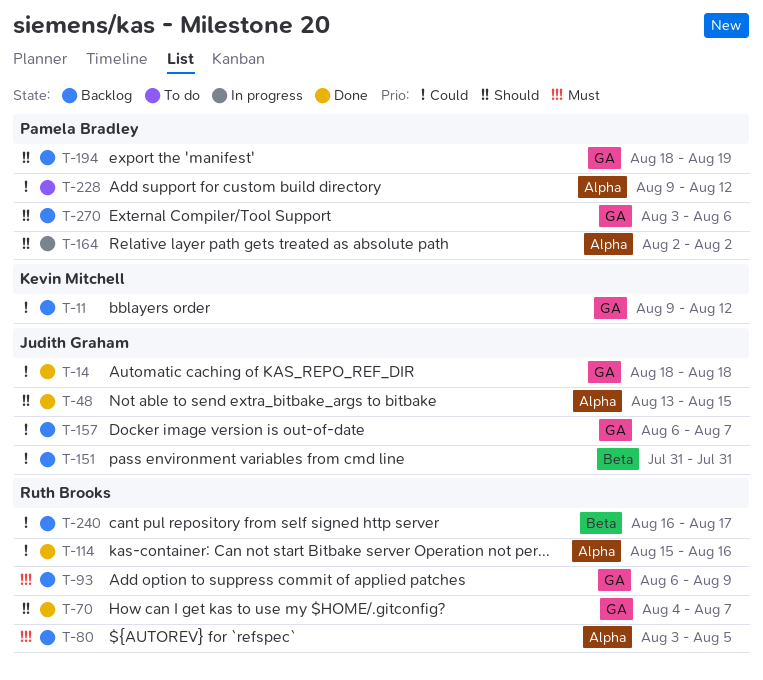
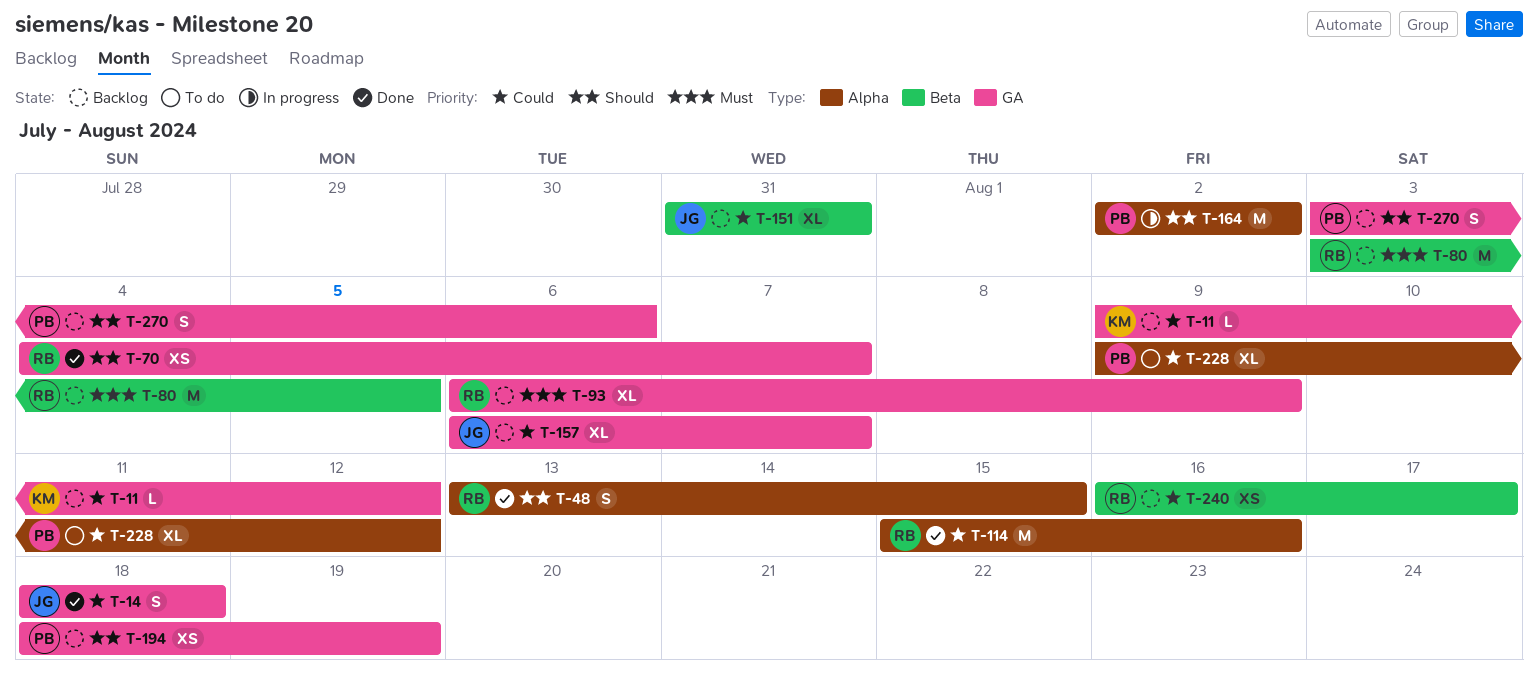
T-48, owner: Judith Graham -> Ruth Brooks
T-80, label: Alpha -> Beta

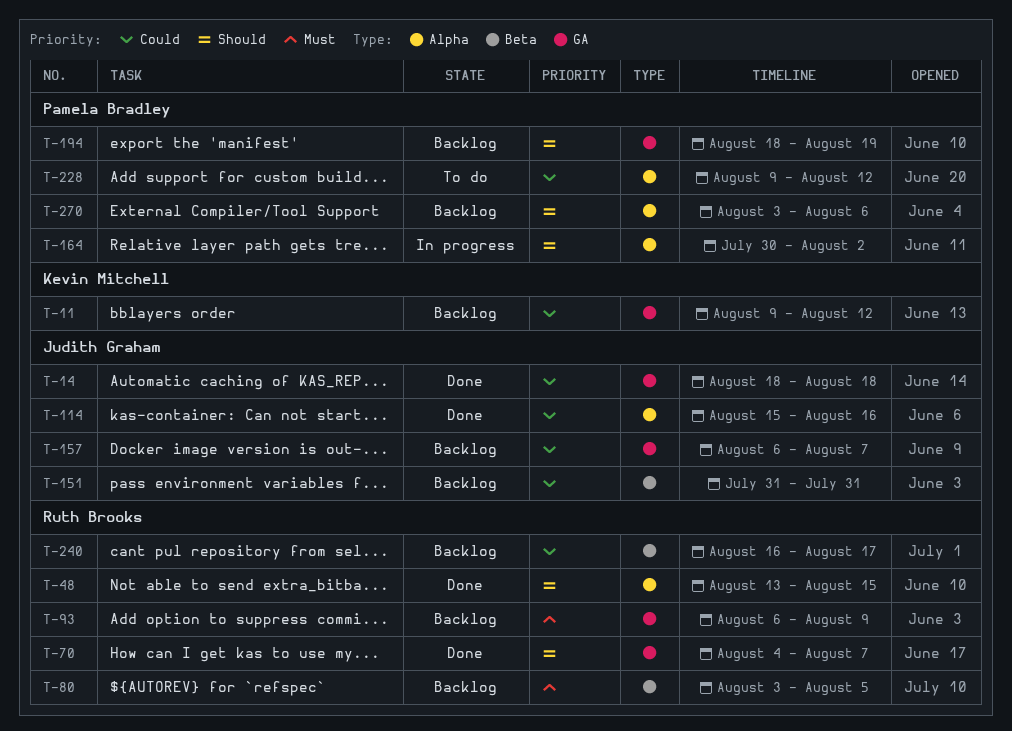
T-114, owner: Ruth Brooks -> Judith Graham
T-164, start: Aug 2 -> Jul 30
T-270, label: GA -> Alpha

